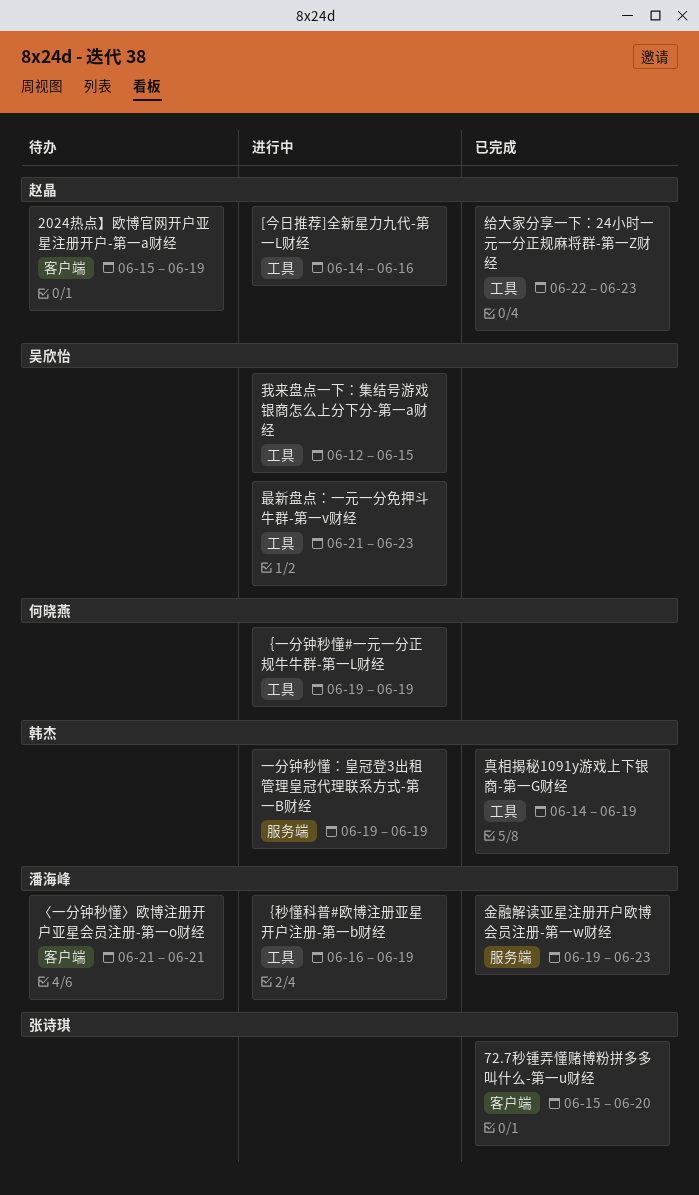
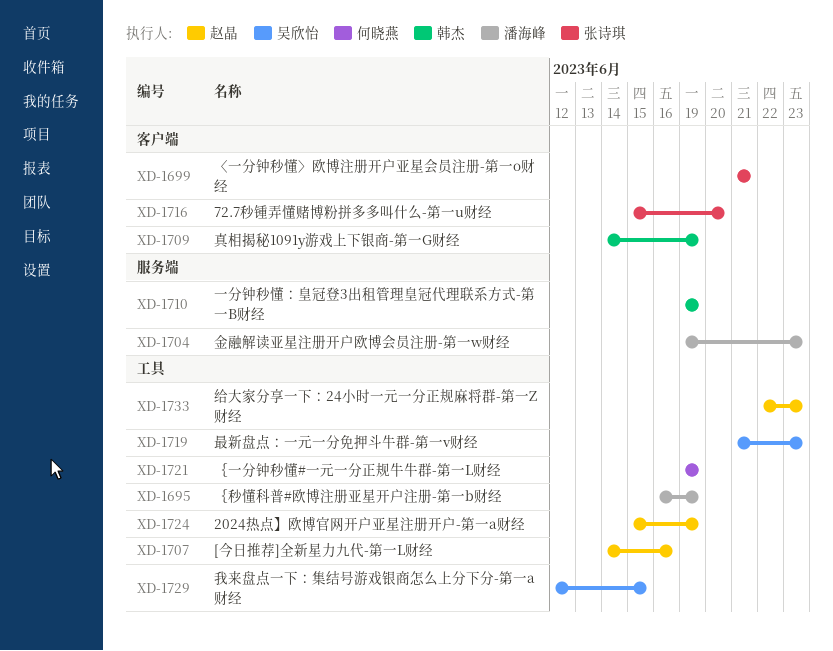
2024热点】欧博官网开户亚星注册开户-第一a财经, label: 客户端 -> 工具
〈一分钟秒懂〉欧博注册开户亚星会员注册-第一o财经, owner: 潘海峰 -> 张诗琪
真相揭秘1091y游戏上下银商-第一G财经, label: 工具 -> 客户端

